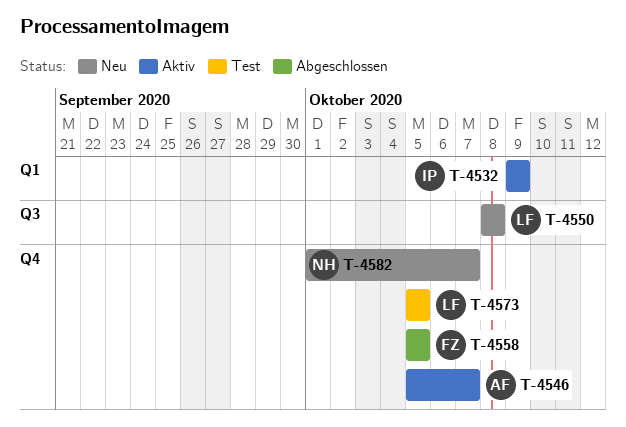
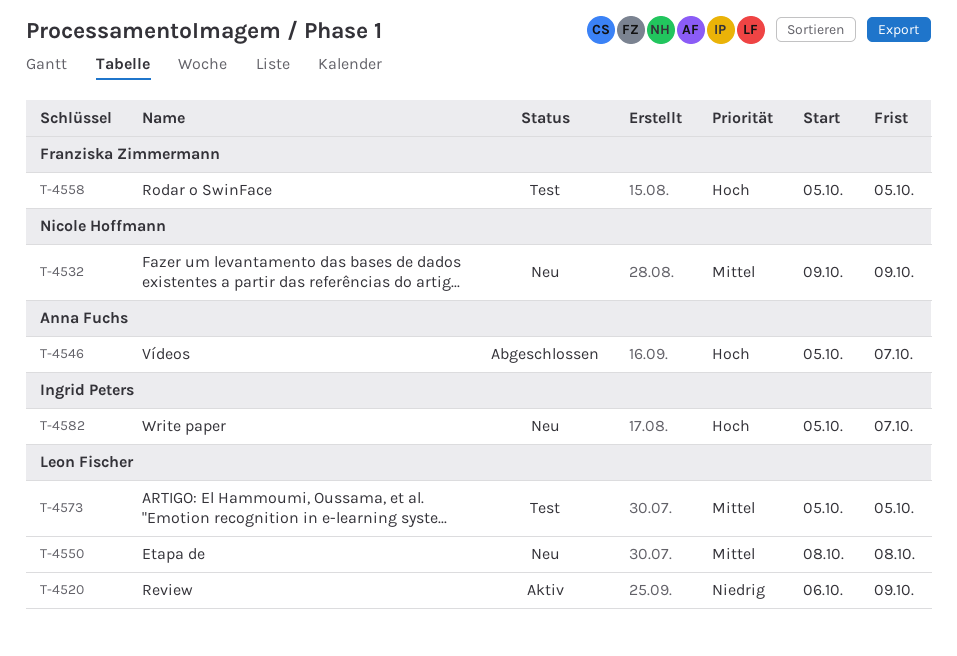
T-4520: none -> present
T-4532, status: Aktiv -> Neu
T-4532, owner: Ingrid Peters -> Nicole Hoffmann
T-4546, status: Aktiv -> Abgeschlossen
T-4558, status: Abgeschlossen -> Test
T-4582, owner: Nicole Hoffmann -> Ingrid Peters
T-4582, start: Oct 1 -> Oct 5

